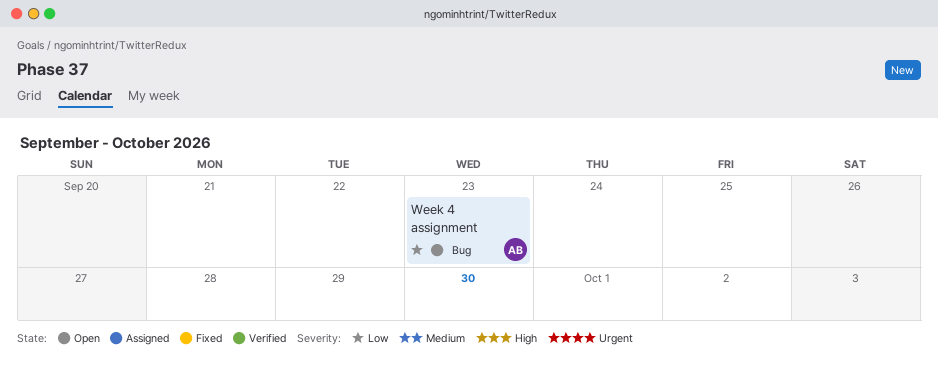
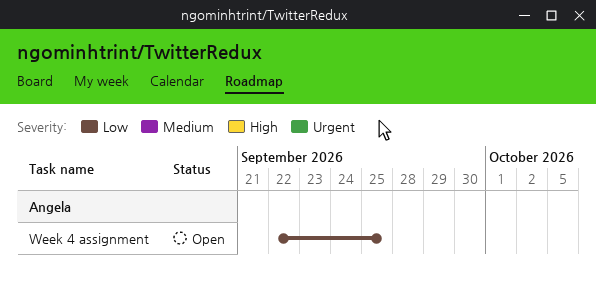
Week 4 assignment, due: Sep 23 -> Sep 25

